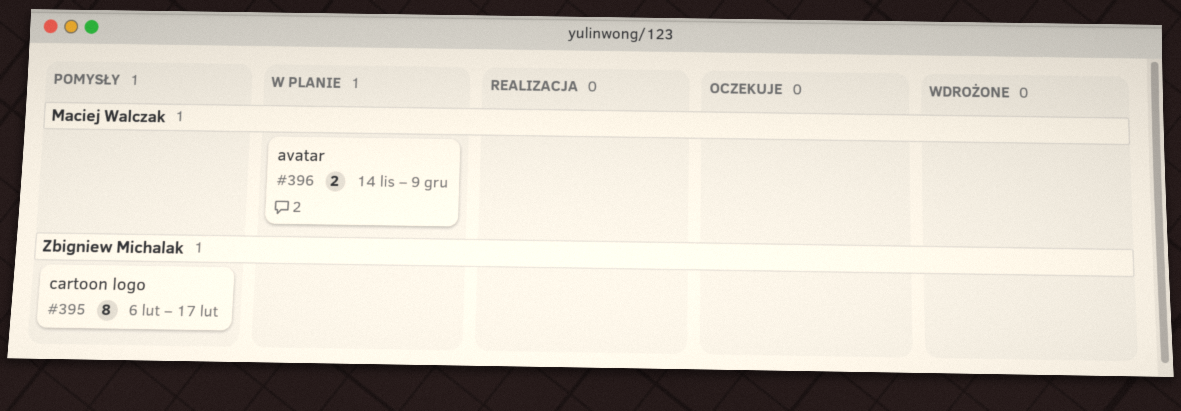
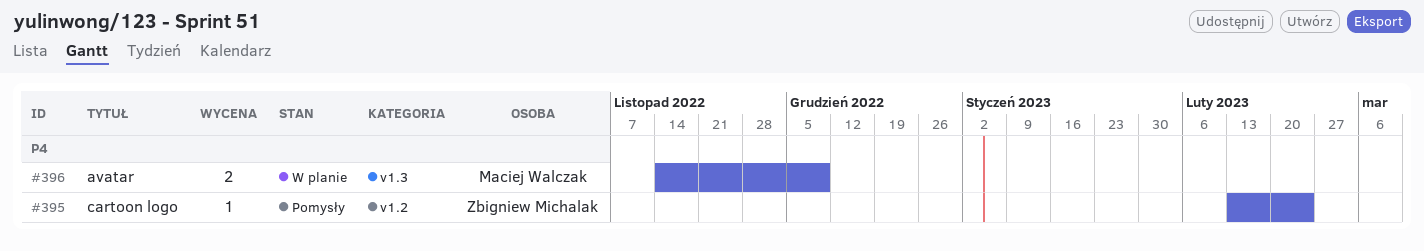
#395, estimate: 8 -> 1
#395, start: Feb 6 -> Feb 13
#395, due: Feb 17 -> Feb 24

